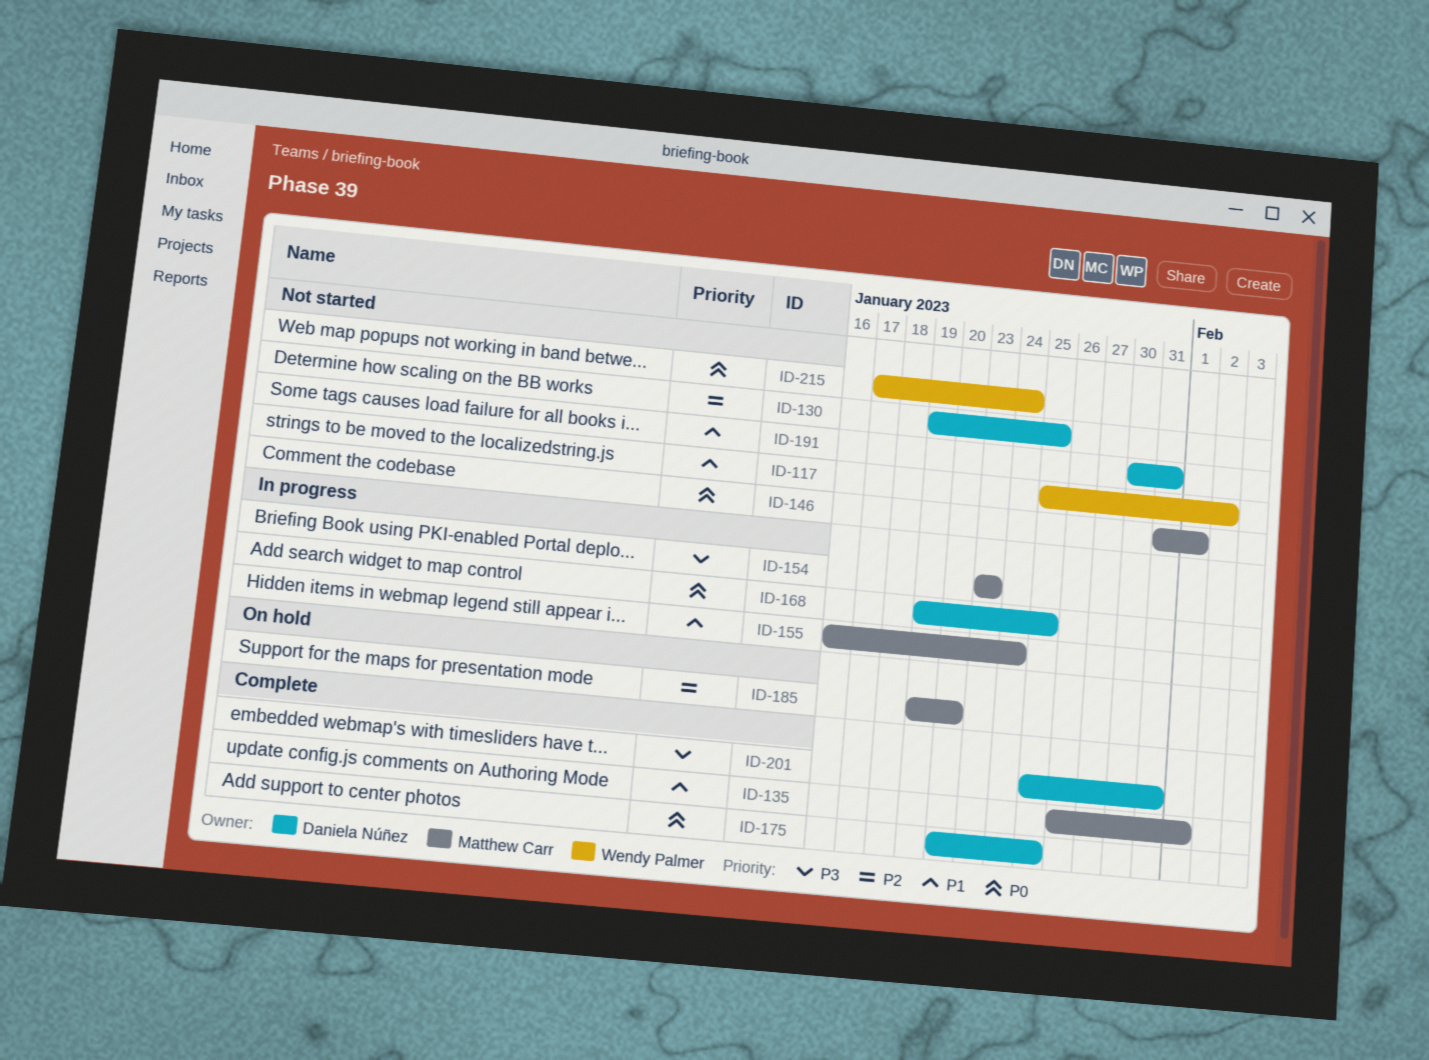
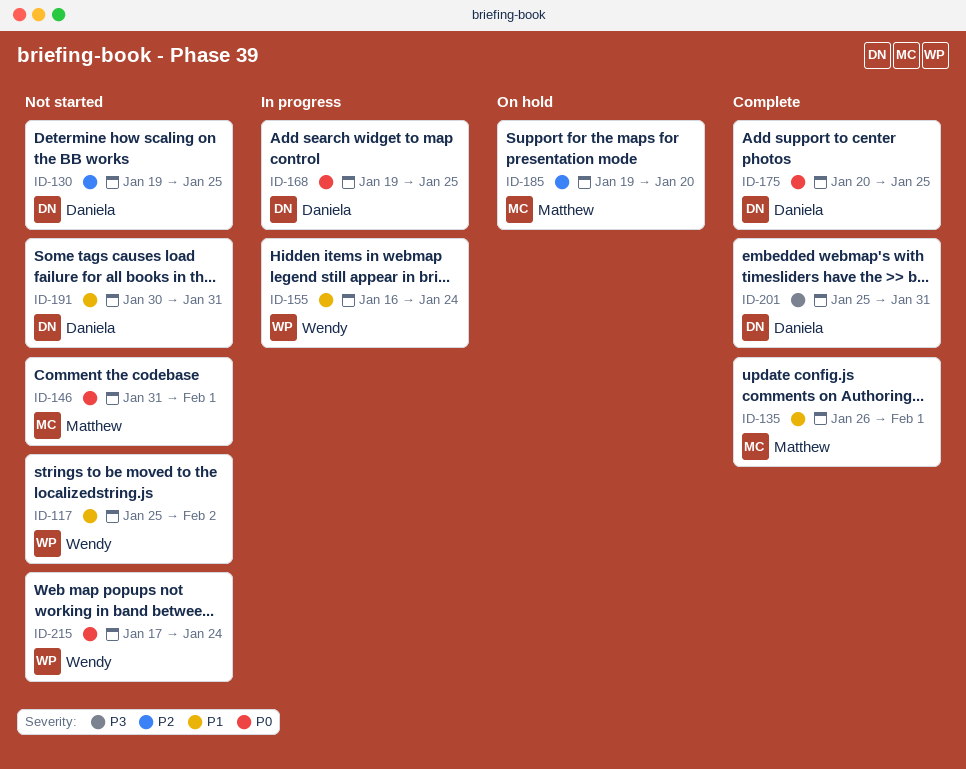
ID-154: present -> none
ID-155, owner: Matthew Carr -> Wendy Palmer

